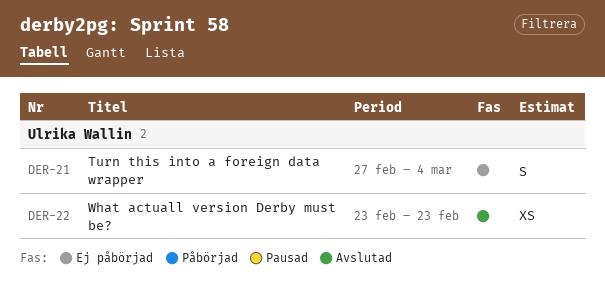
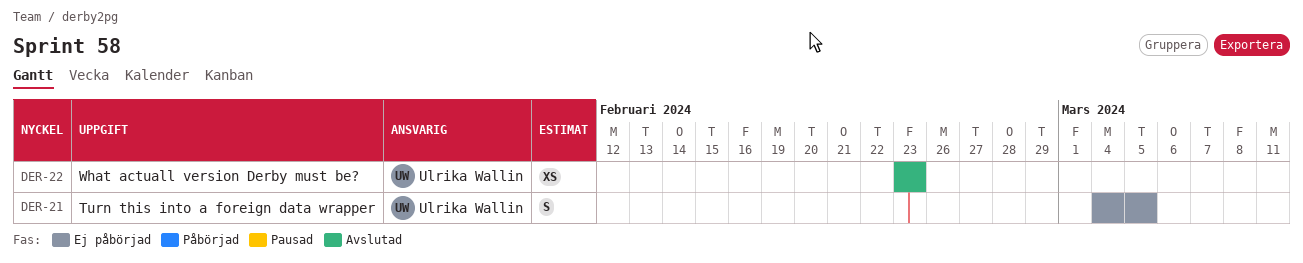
DER-21, start: Feb 27 -> Mar 4
DER-21, due: Mar 4 -> Mar 5

